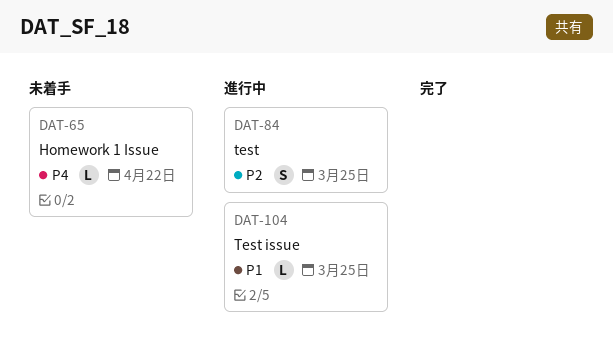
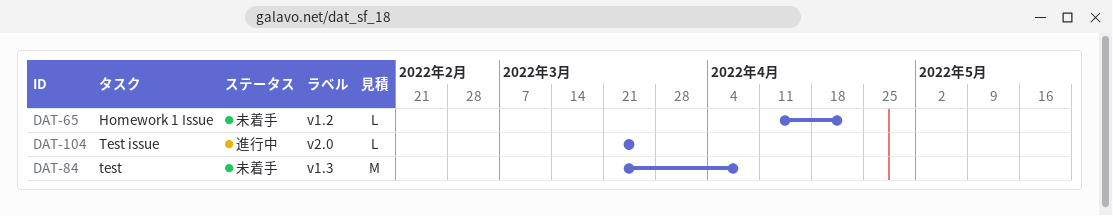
DAT-84, status: 進行中 -> 未着手
DAT-84, estimate: S -> M
DAT-84, due: Mar 25 -> Apr 8

